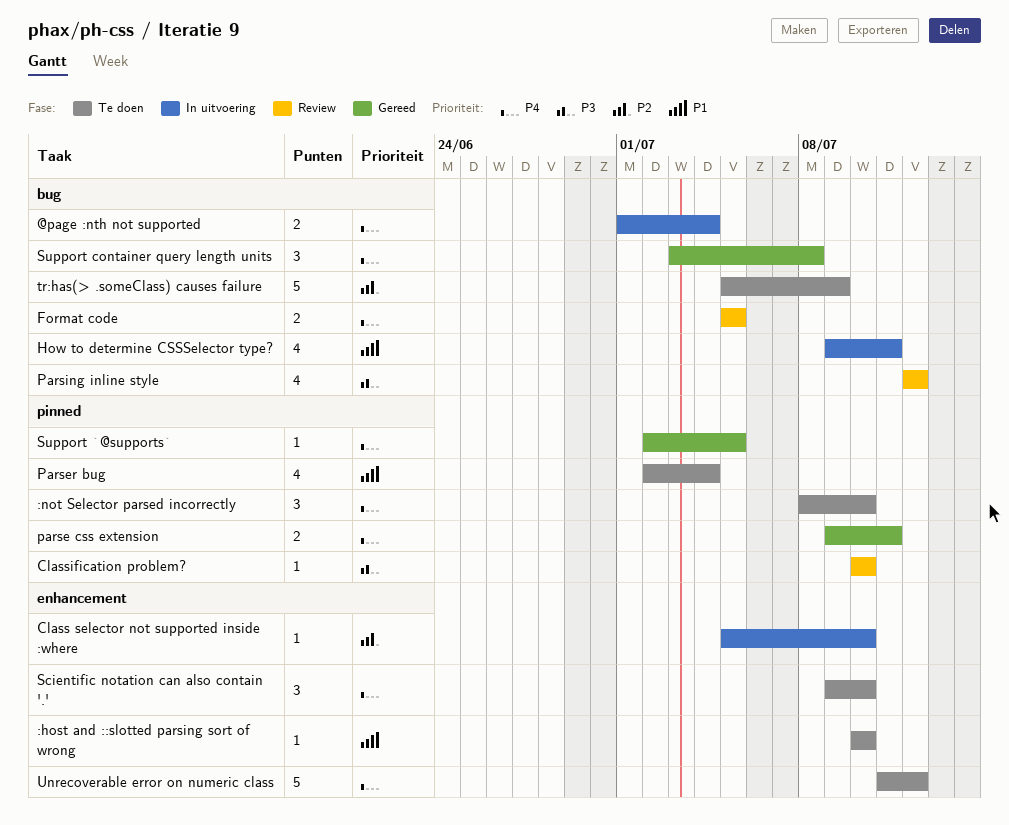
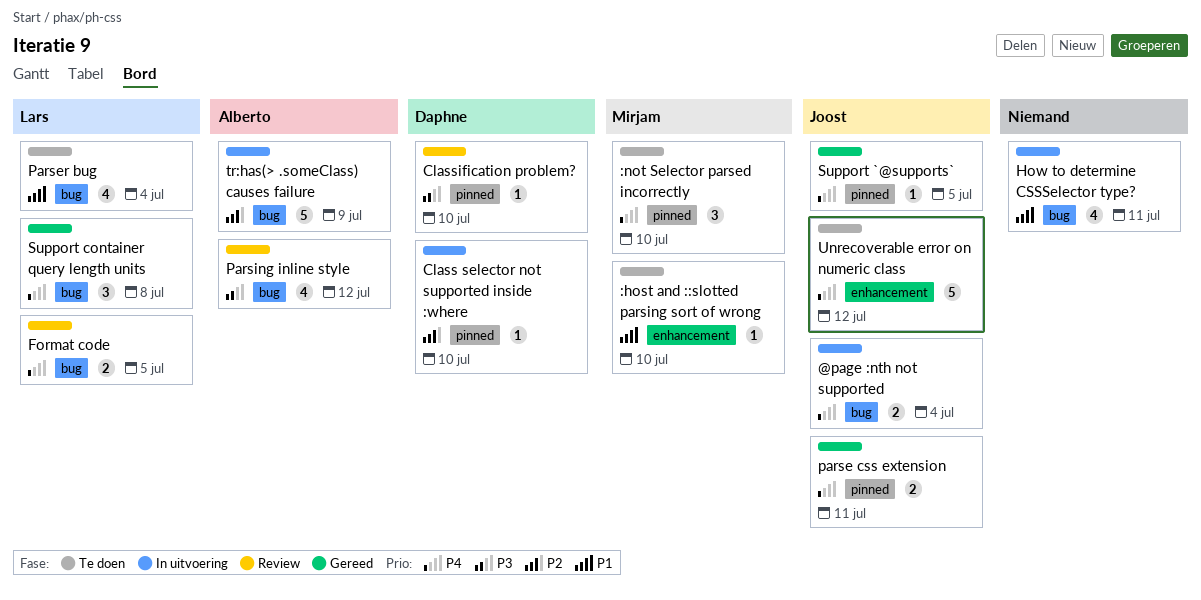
Class selector not supported inside :where, label: enhancement -> pinned
Parser bug, label: pinned -> bug
Scientific notation can also contain '.': present -> none
tr:has(> .someClass) causes failure, status: Te doen -> In uitvoering

